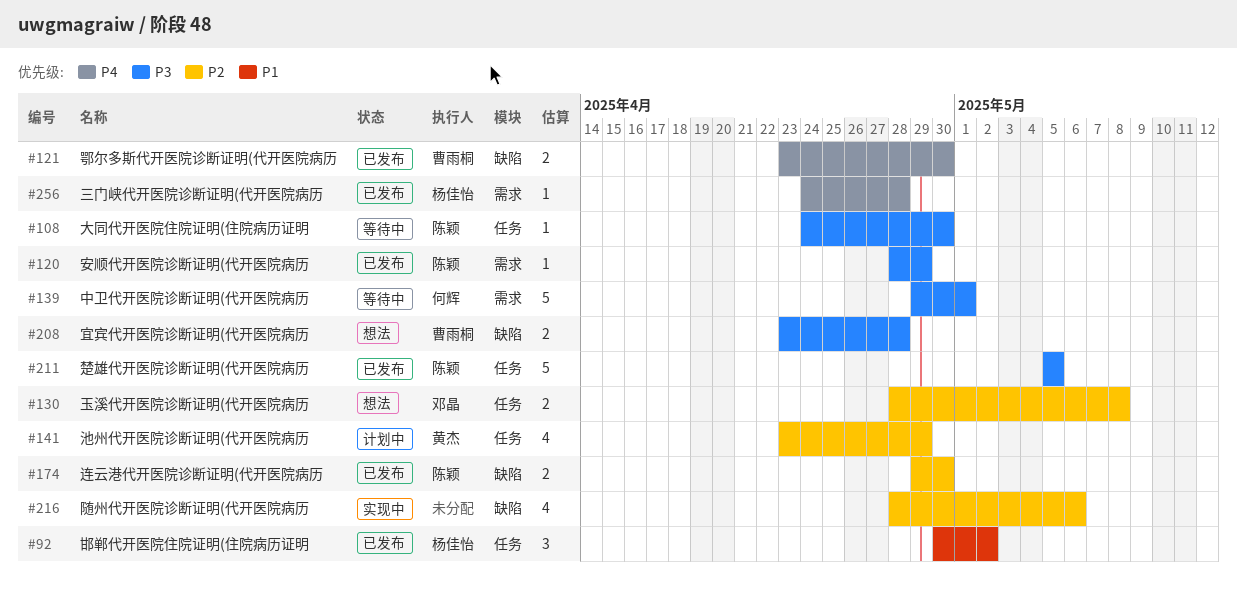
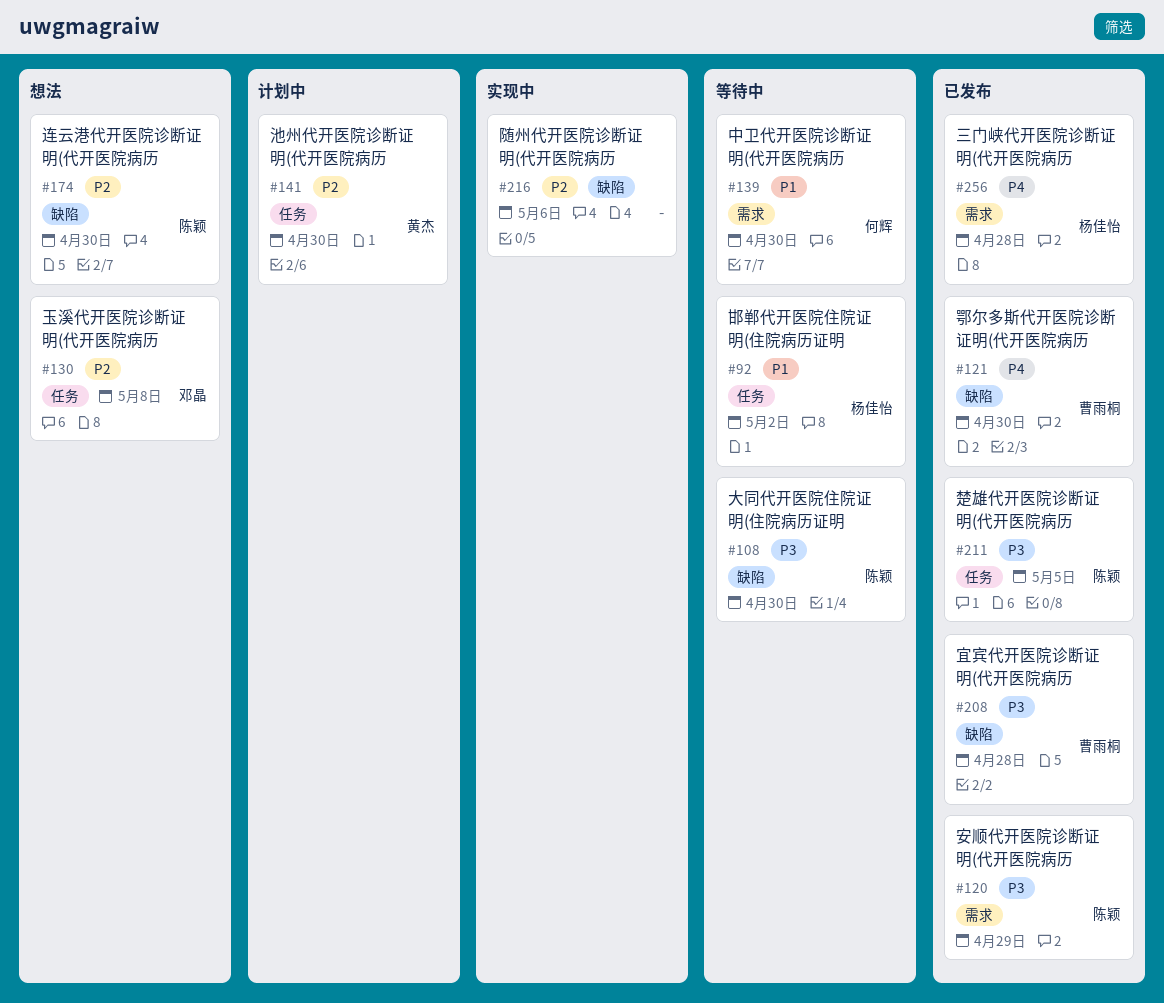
#92, status: 已发布 -> 等待中
#108, label: 任务 -> 缺陷
#139, priority: P3 -> P1
#139, due: May 1 -> Apr 30
#141, due: Apr 29 -> Apr 30
#174, status: 已发布 -> 想法
#208, status: 想法 -> 已发布

